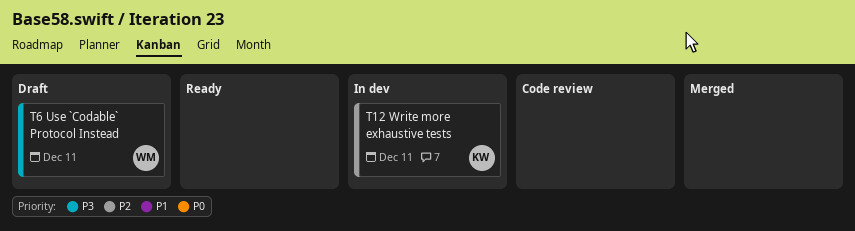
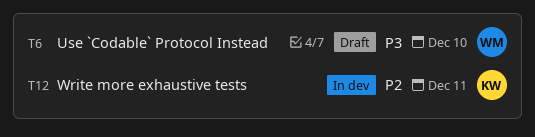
T6, due: Dec 11 -> Dec 10

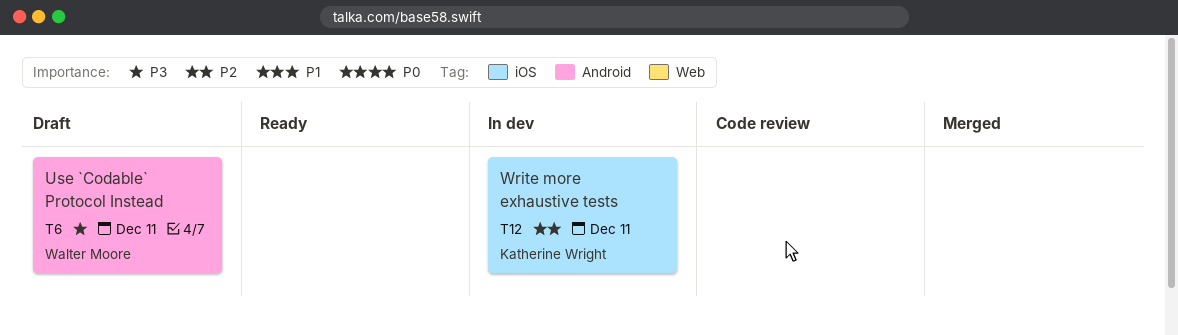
T6, due: Dec 10 -> Dec 11

